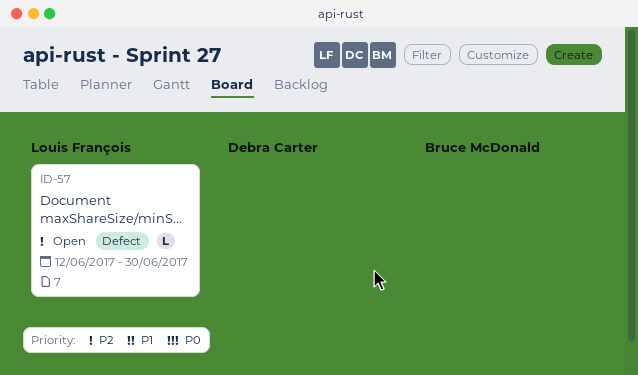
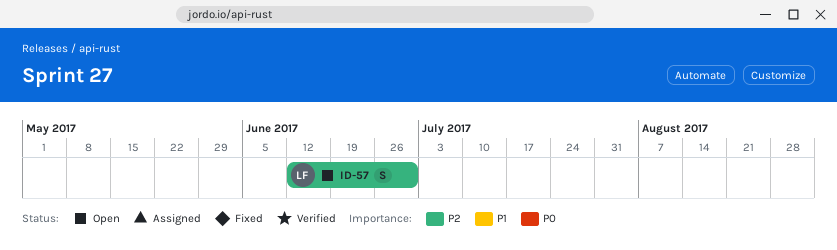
ID-57, estimate: L -> S

